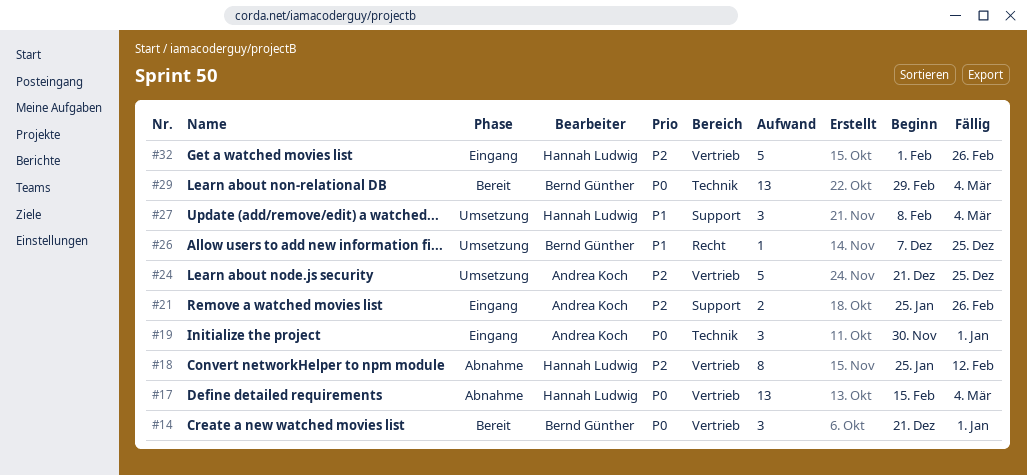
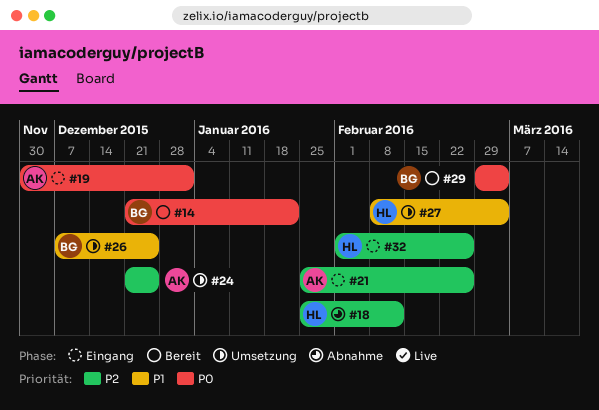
#14, due: Jan 1 -> Jan 22
#17: present -> none

